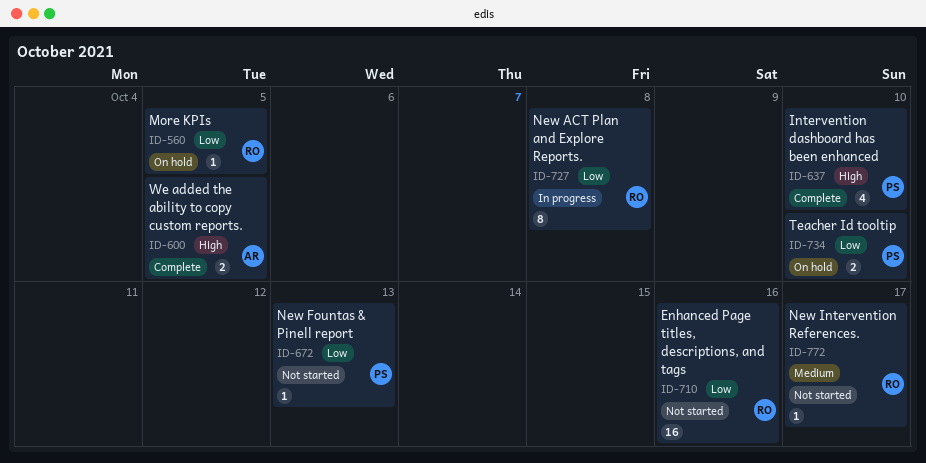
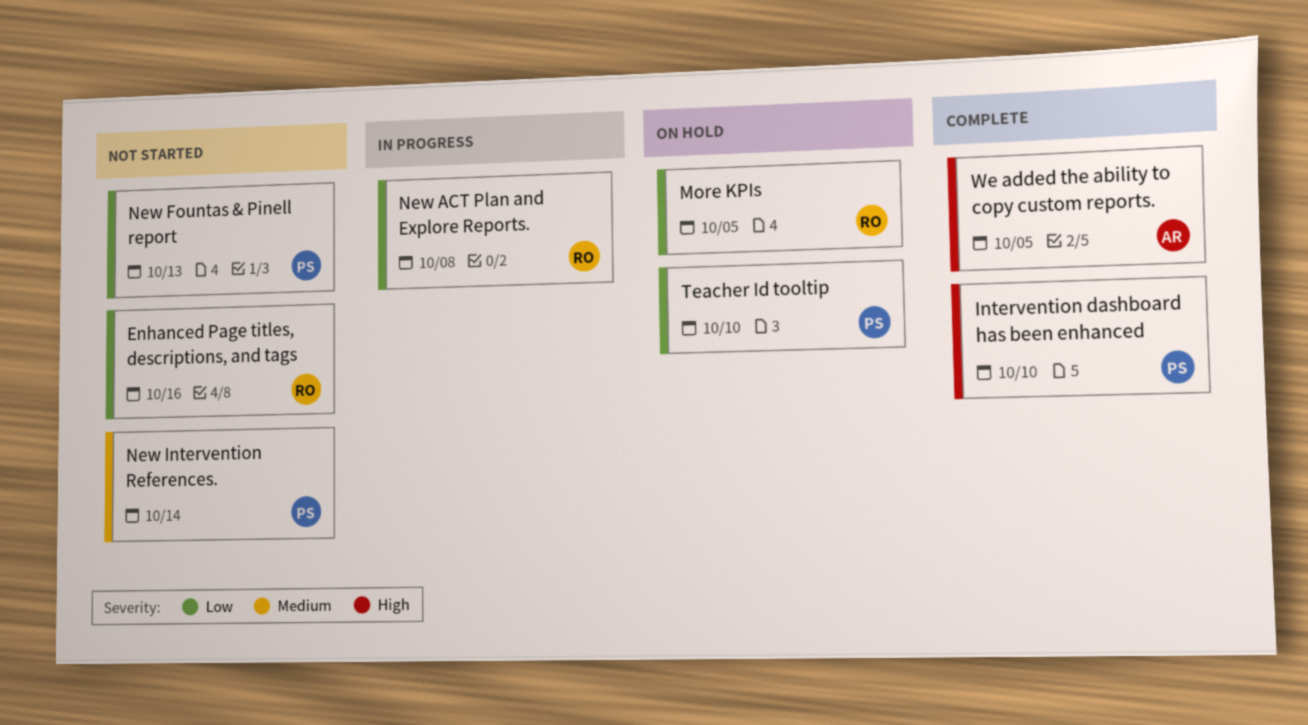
New Intervention References., owner: RO -> PS
New Intervention References., due: Oct 17 -> Oct 14

